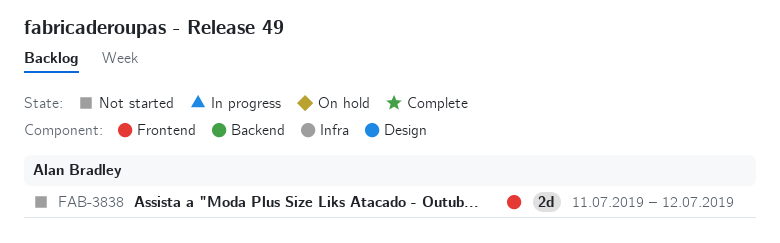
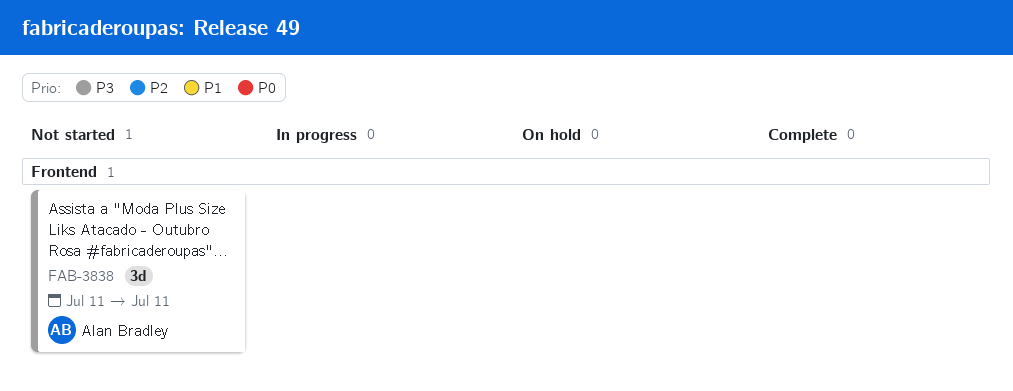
FAB-3838, estimate: 2d -> 3d
FAB-3838, due: Jul 12 -> Jul 11

